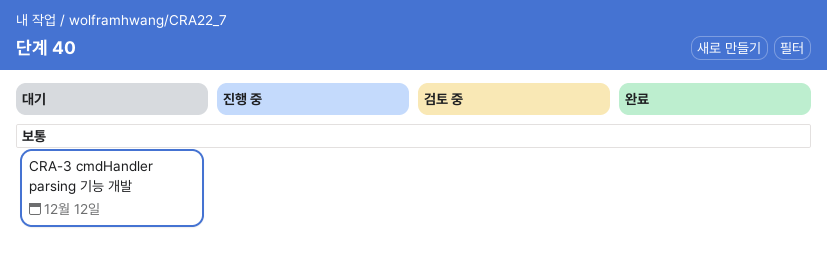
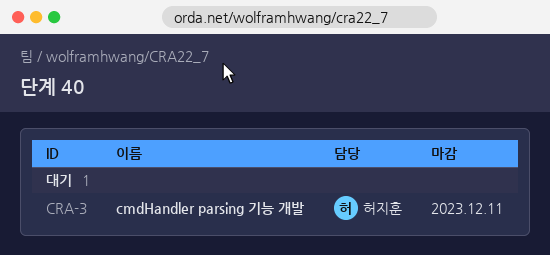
CRA-3, due: Dec 12 -> Dec 11

